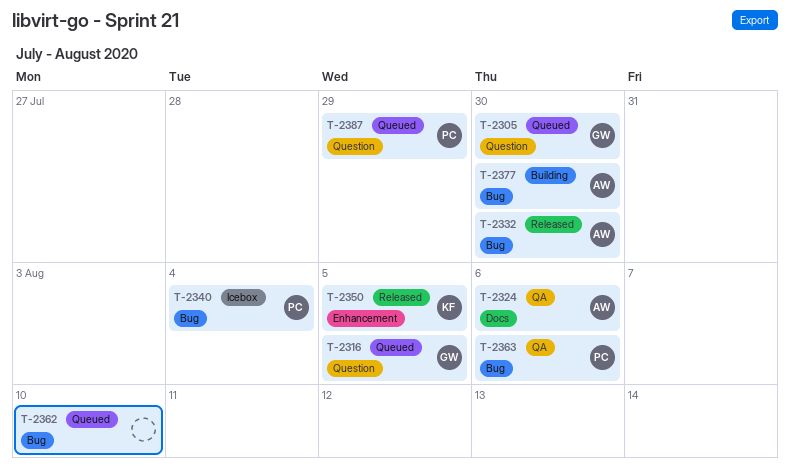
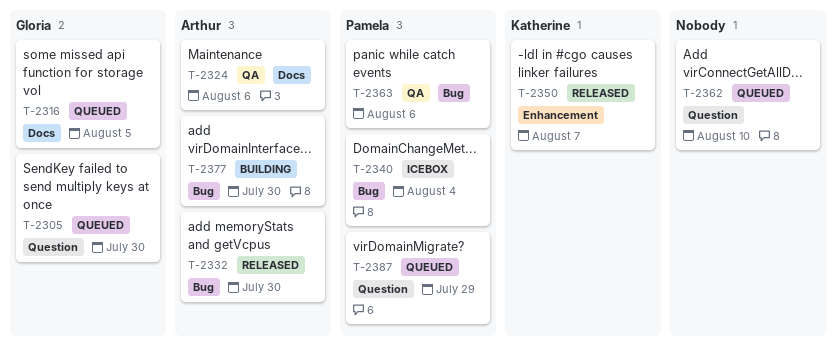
T-2316, label: Question -> Docs
T-2350, due: Aug 5 -> Aug 7
T-2362, label: Bug -> Question

